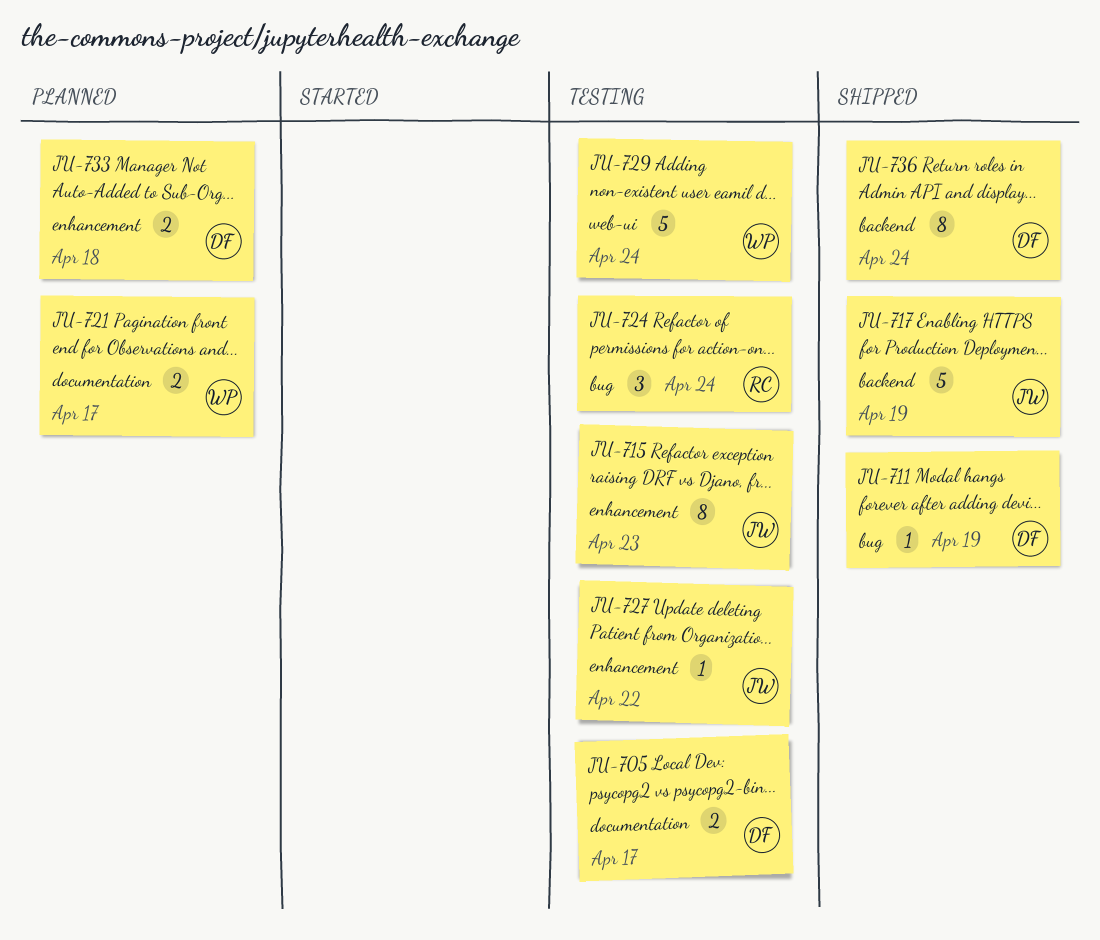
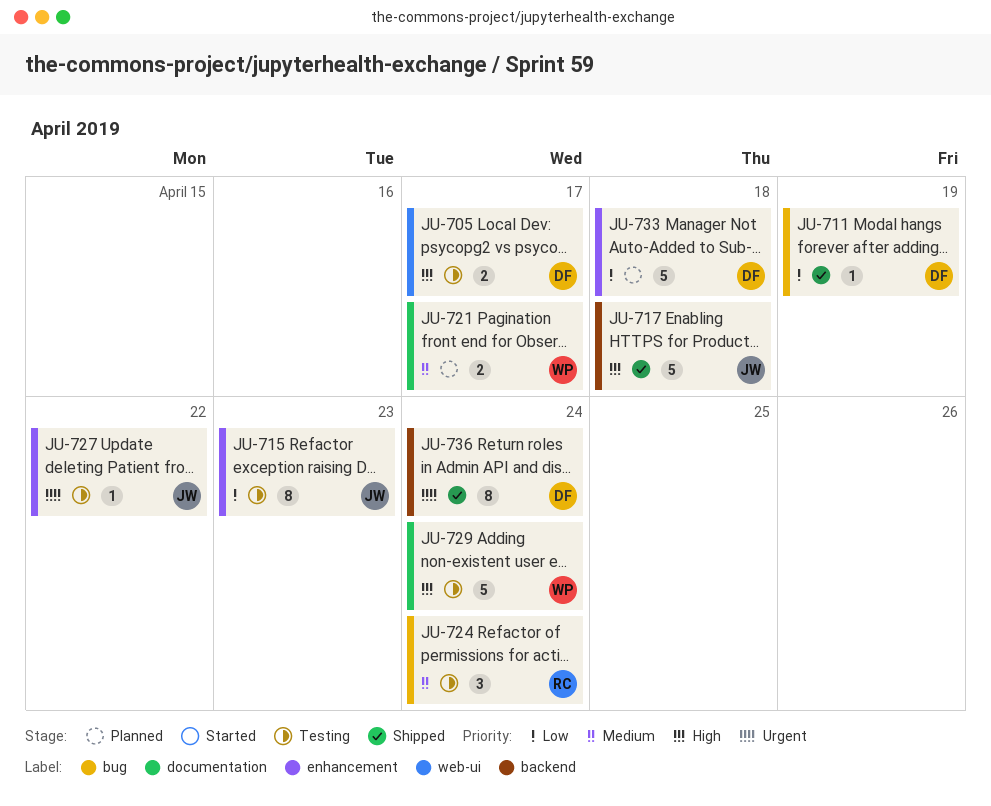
JU-705, label: documentation -> web-ui
JU-717, due: Apr 19 -> Apr 18
JU-729, label: web-ui -> documentation
JU-733, estimate: 2 -> 5

